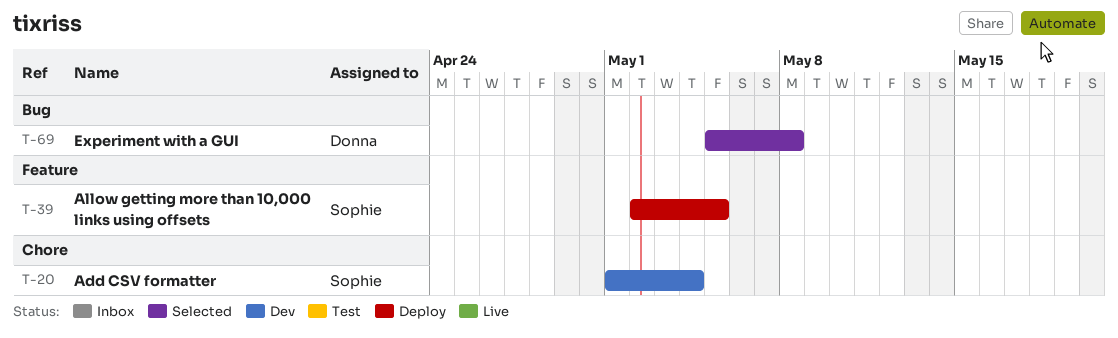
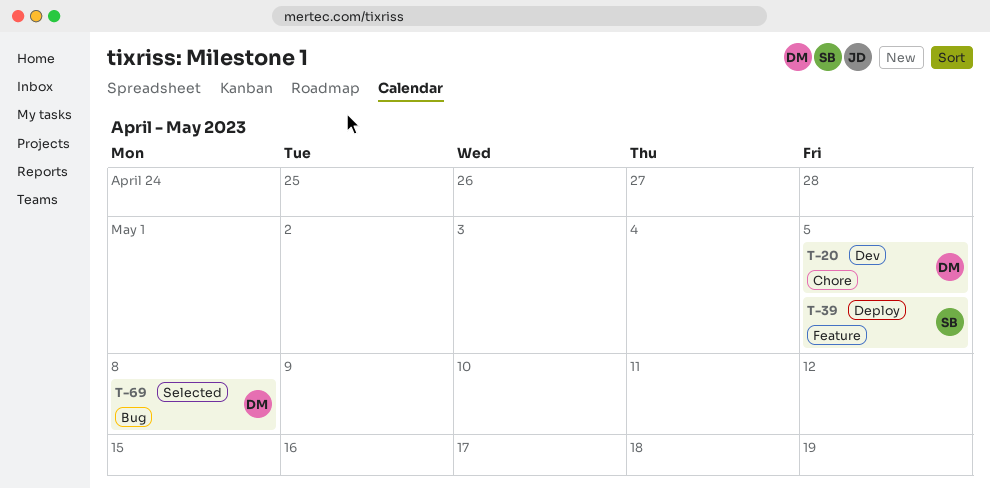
T-20, owner: Sophie -> Donna
T-20, due: May 4 -> May 5

